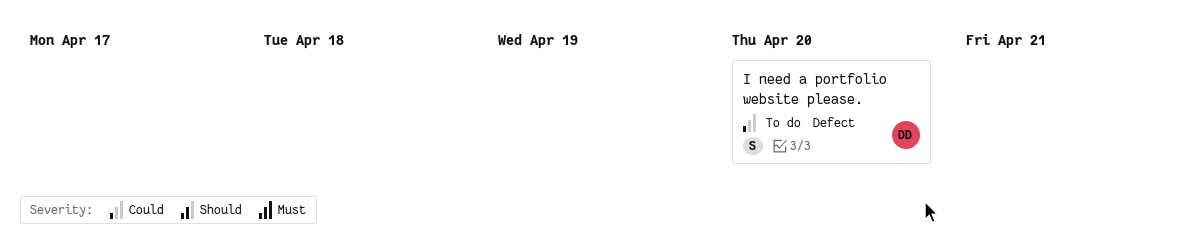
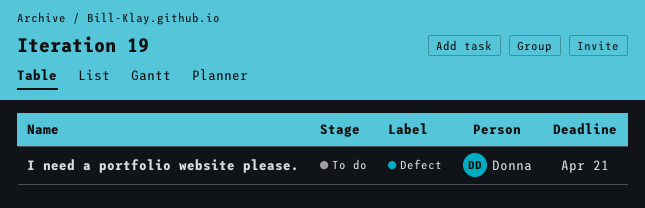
I need a portfolio website please., due: Apr 20 -> Apr 21

